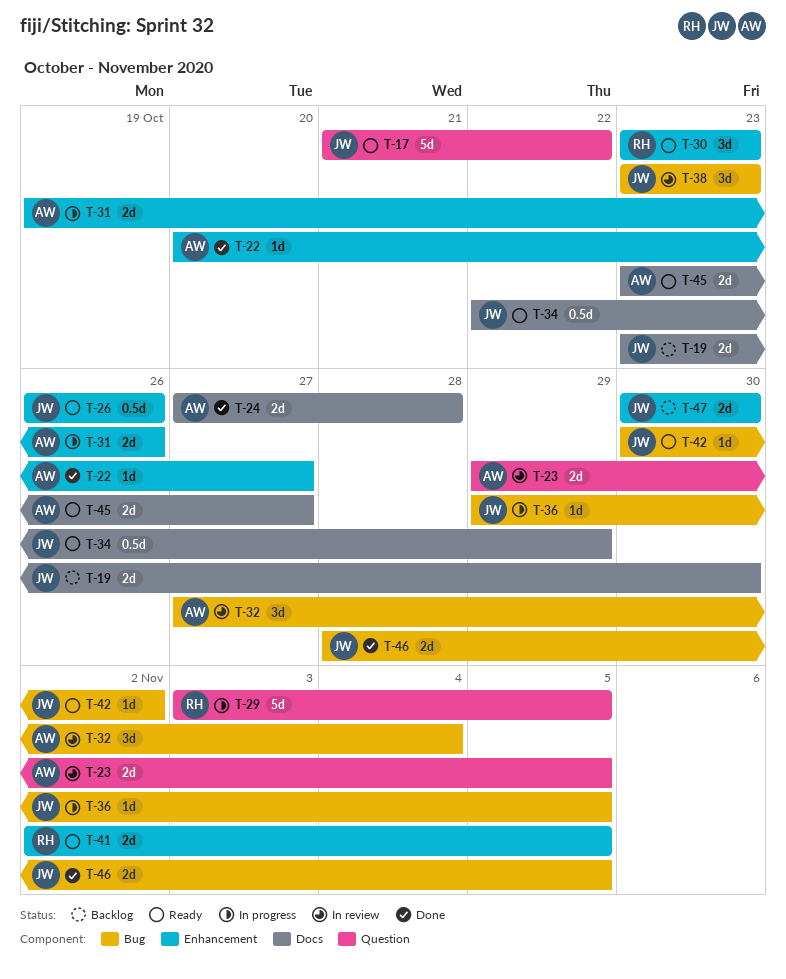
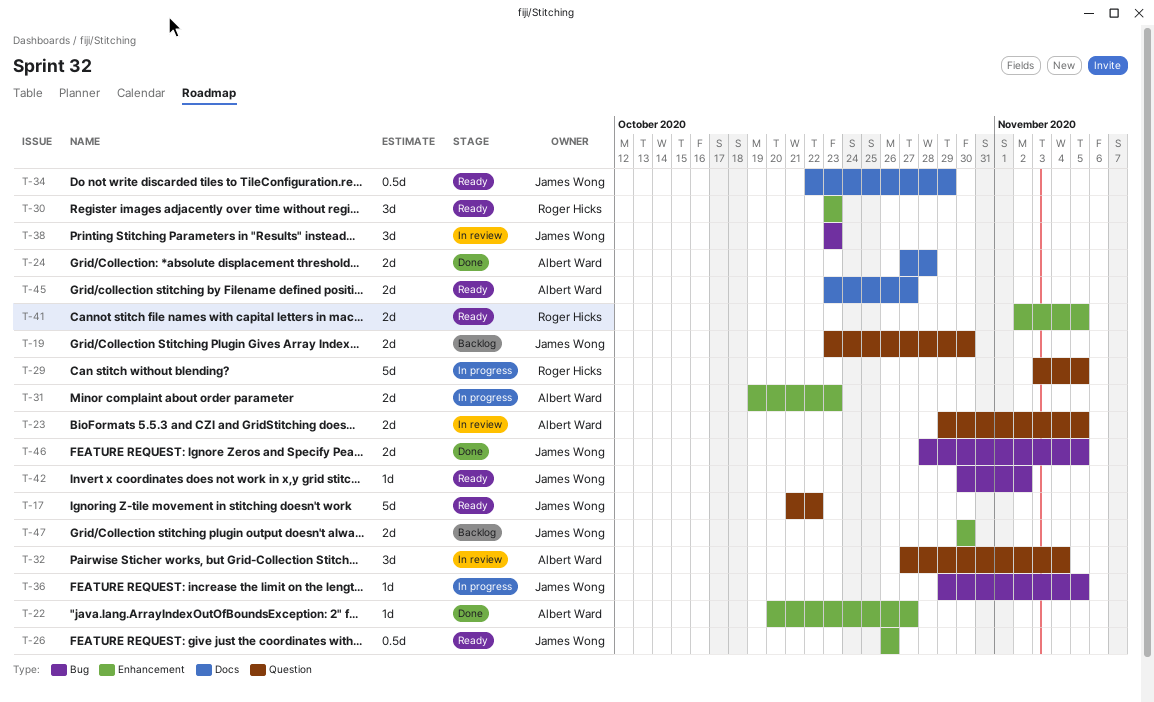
T-19, label: Docs -> Question
T-31, due: Oct 26 -> Oct 23
T-32, label: Bug -> Question

